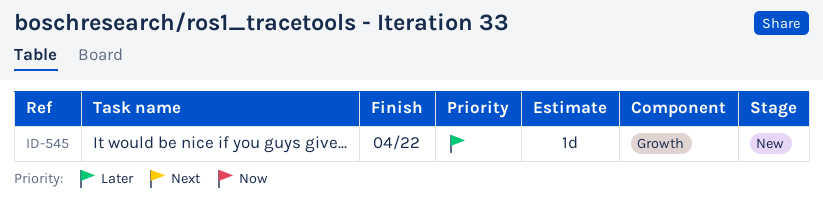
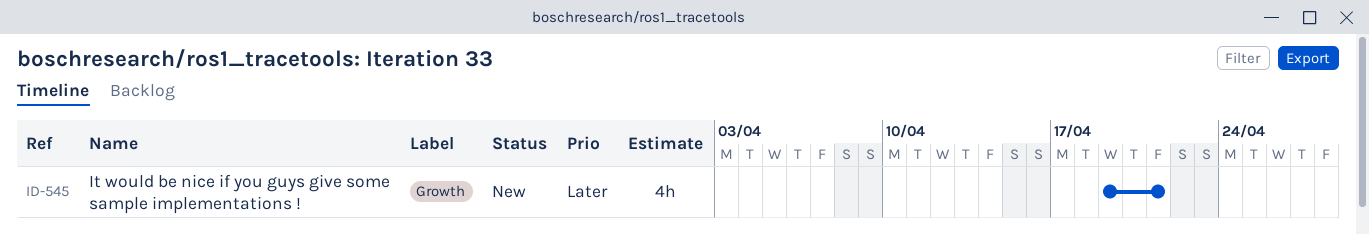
ID-545, estimate: 1d -> 4h
ID-545, due: Apr 22 -> Apr 21

